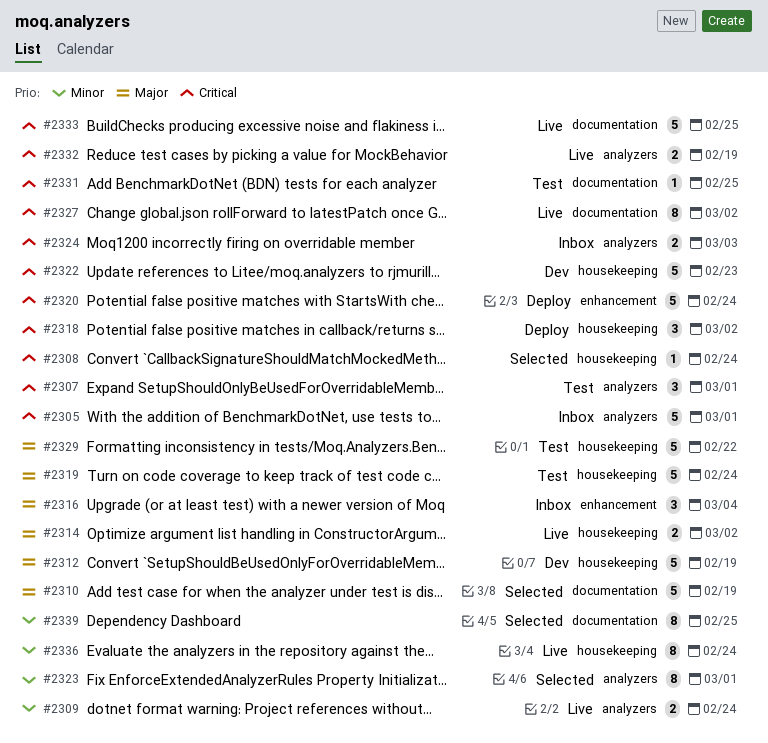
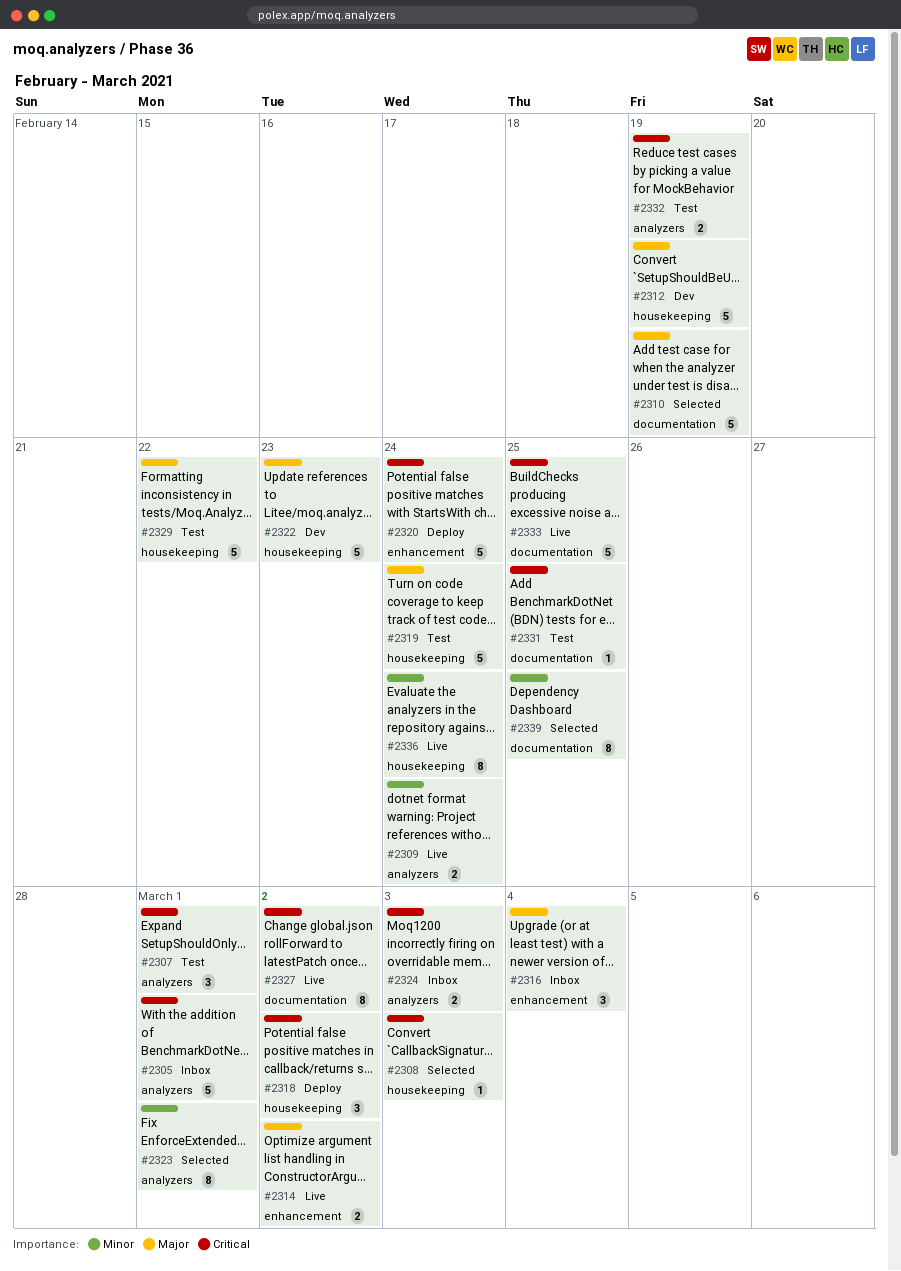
#2308, due: Feb 24 -> Mar 3
#2314, label: housekeeping -> enhancement
#2322, priority: Critical -> Major
#2332, status: Live -> Test

